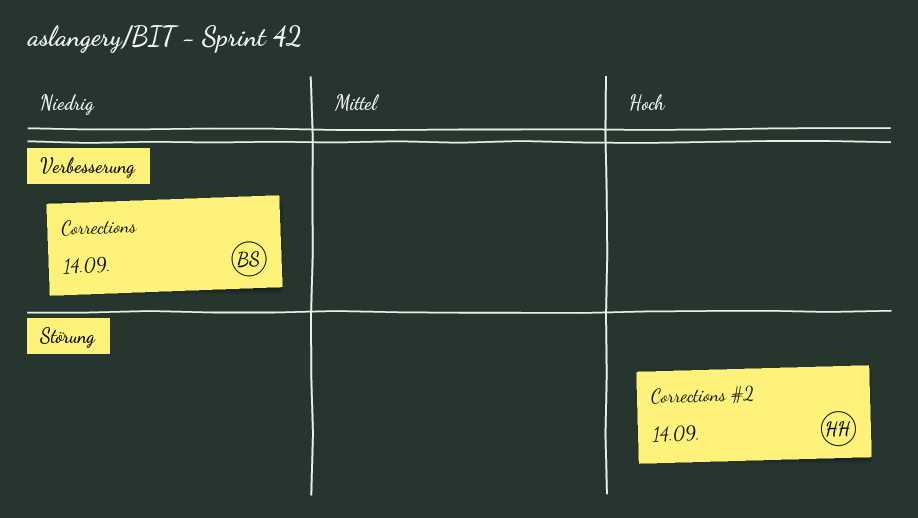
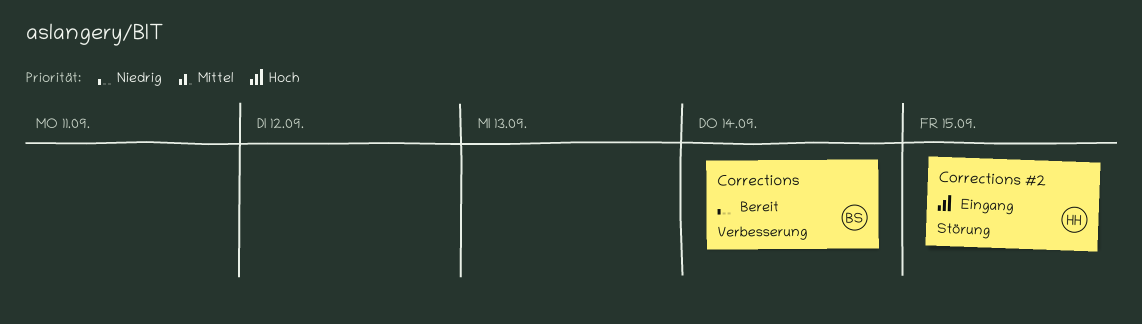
Corrections #2, due: Sep 14 -> Sep 15

